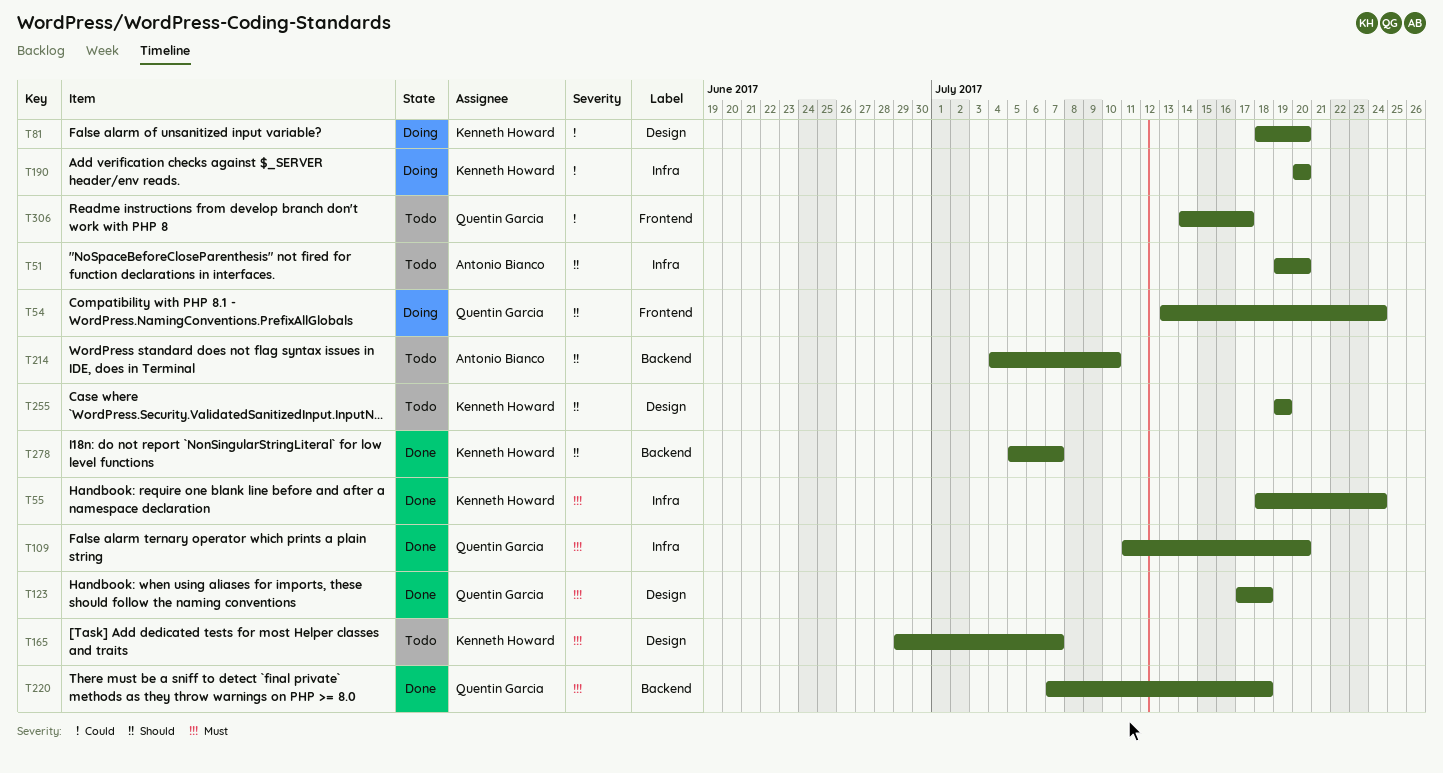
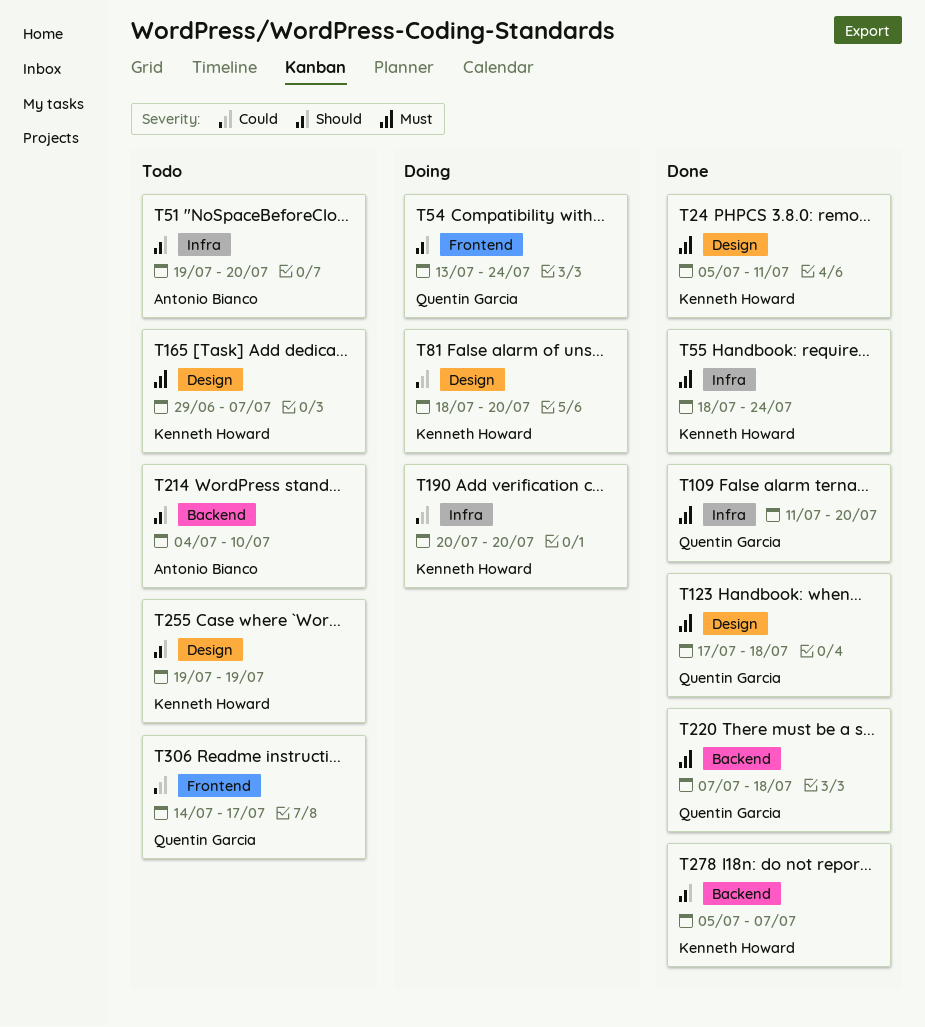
T24: none -> present

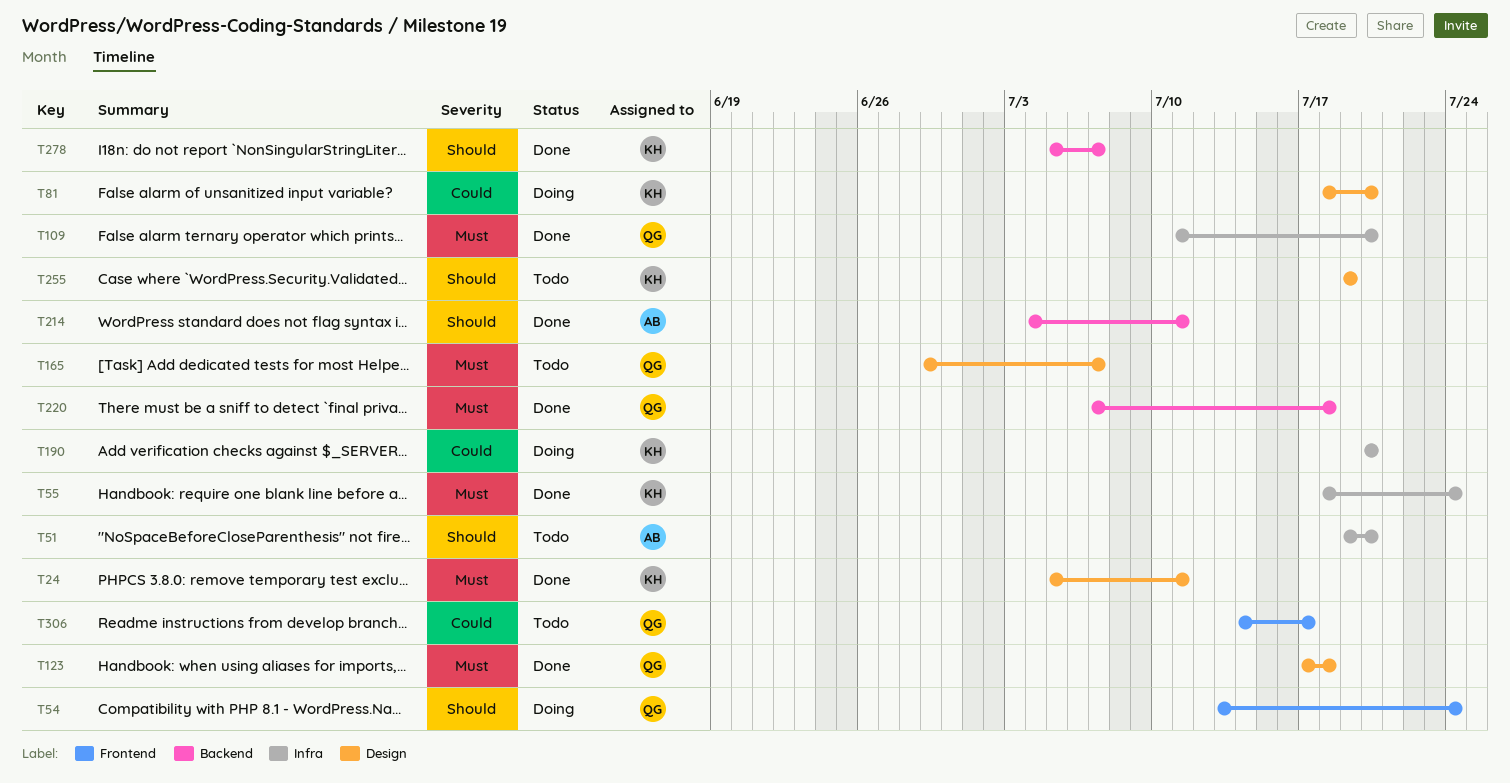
T165, owner: Kenneth Howard -> Quentin Garcia
T214, status: Todo -> Done
T214, due: Jul 10 -> Jul 11

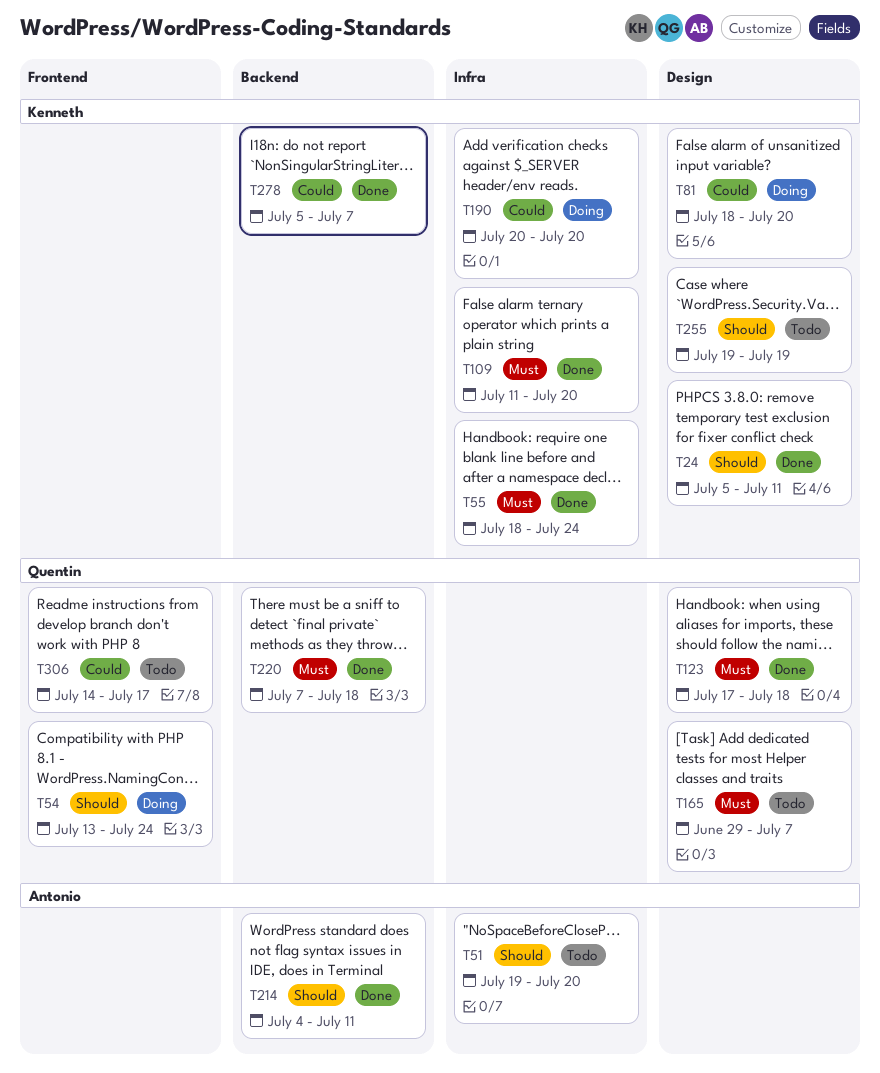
T24, priority: Must -> Should
T109, owner: Quentin -> Kenneth
T278, priority: Should -> Could

